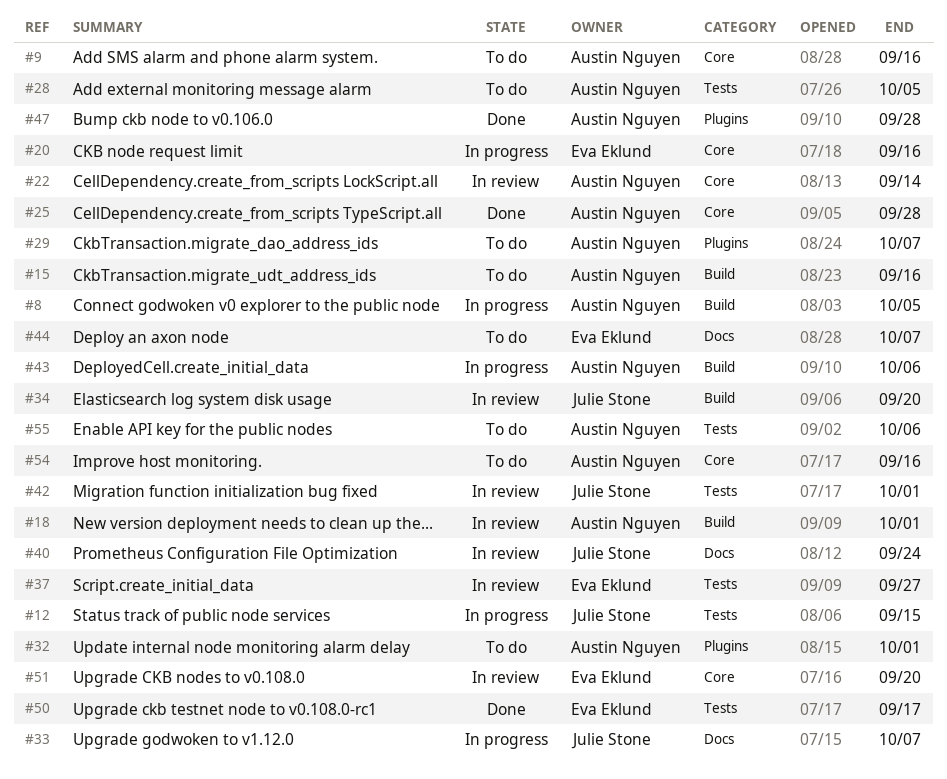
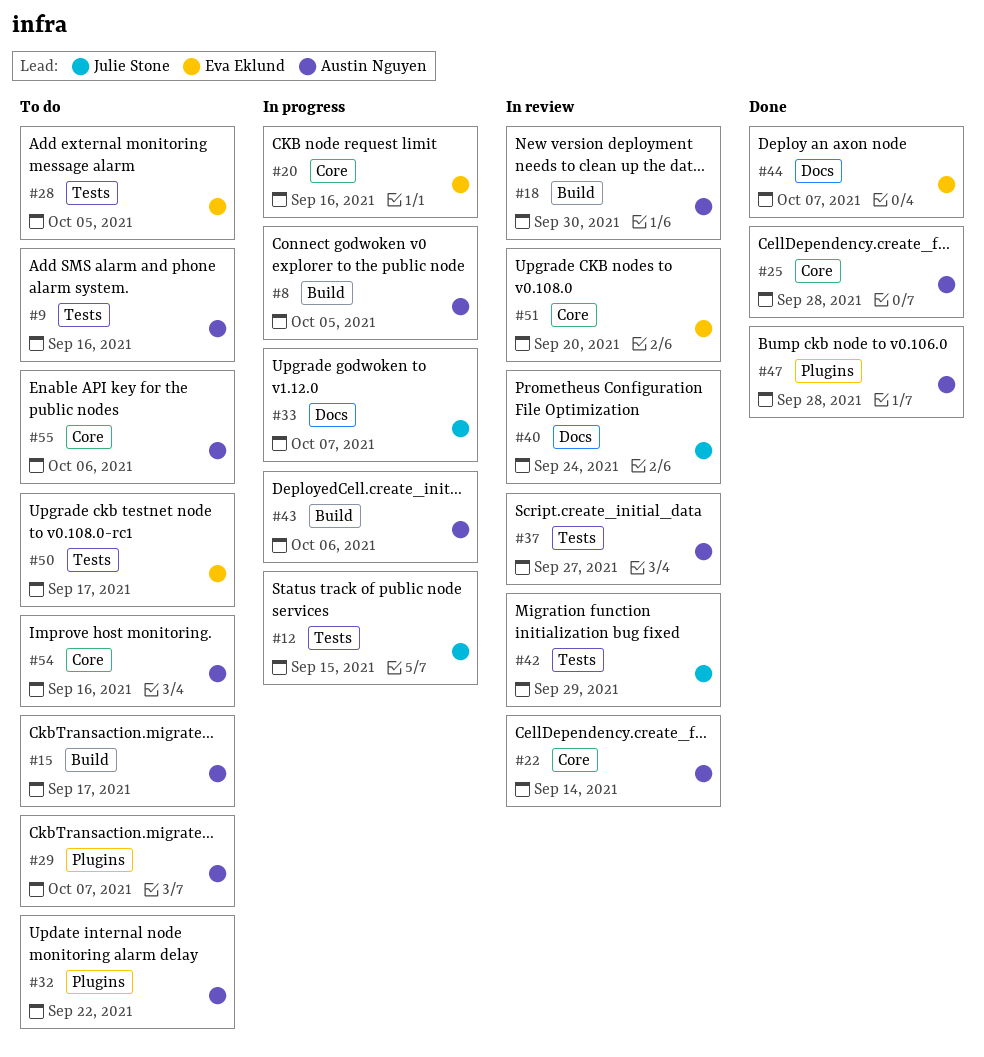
#9, label: Core -> Tests
#15, due: Sep 16 -> Sep 17
#18, due: Oct 1 -> Sep 30
#28, owner: Austin Nguyen -> Eva Eklund
#32, due: Oct 1 -> Sep 22
#34: present -> none
#37, owner: Eva Eklund -> Austin Nguyen
#42, due: Oct 1 -> Sep 29
#44, status: To do -> Done
#50, status: Done -> To do
#55, label: Tests -> Core

